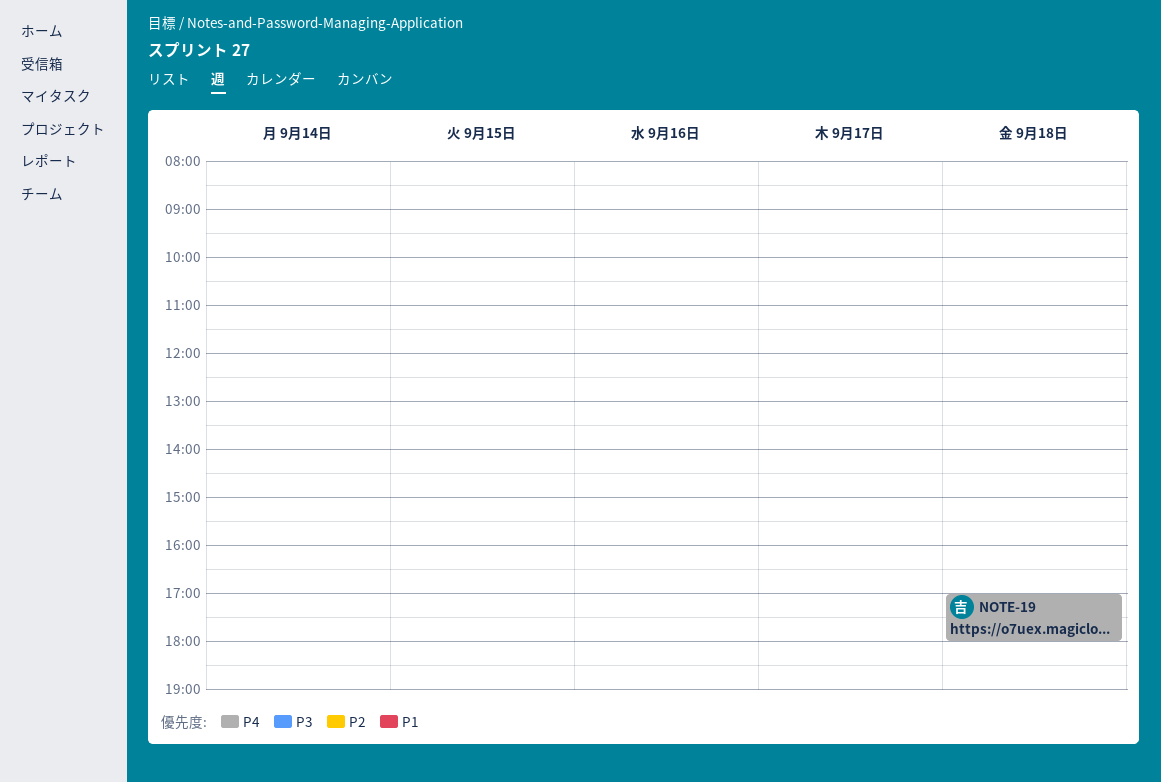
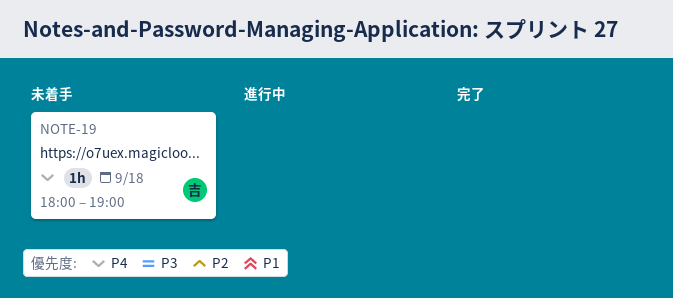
NOTE-19, begins: 17:00 -> 18:00
NOTE-19, ends: 18:00 -> 19:00

